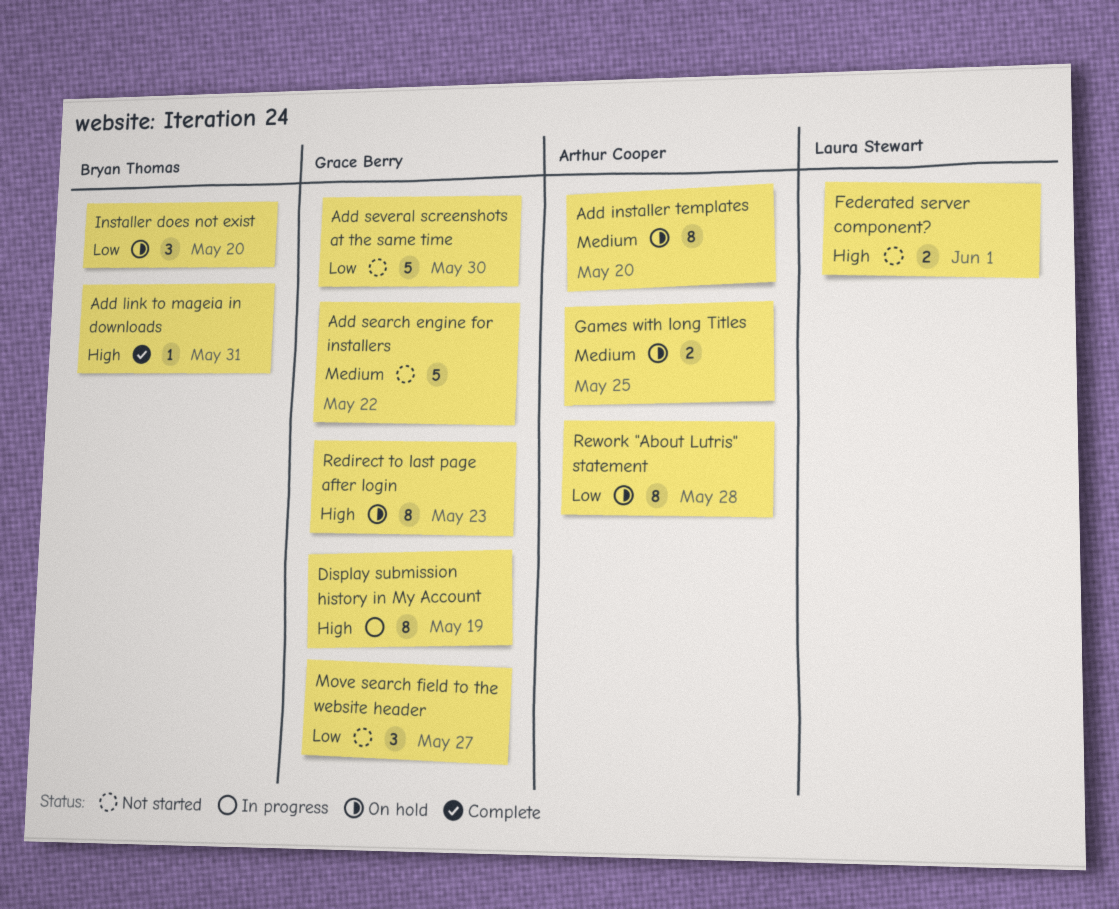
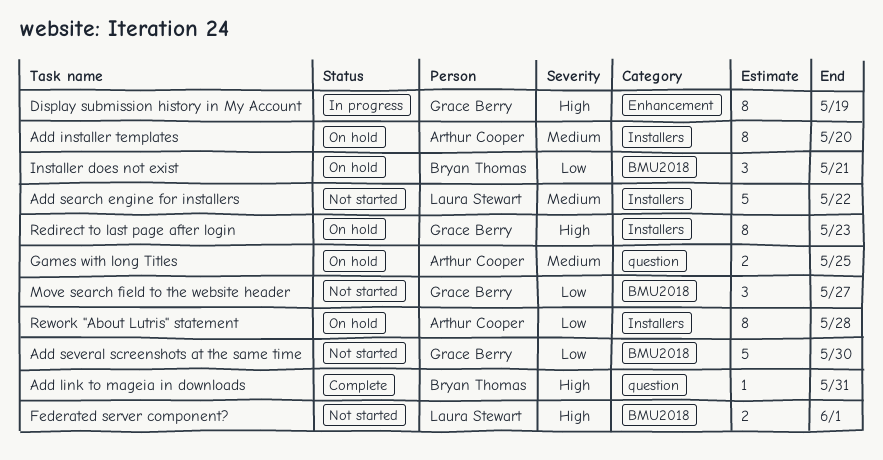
Add search engine for installers, owner: Grace Berry -> Laura Stewart
Installer does not exist, due: May 20 -> May 21

